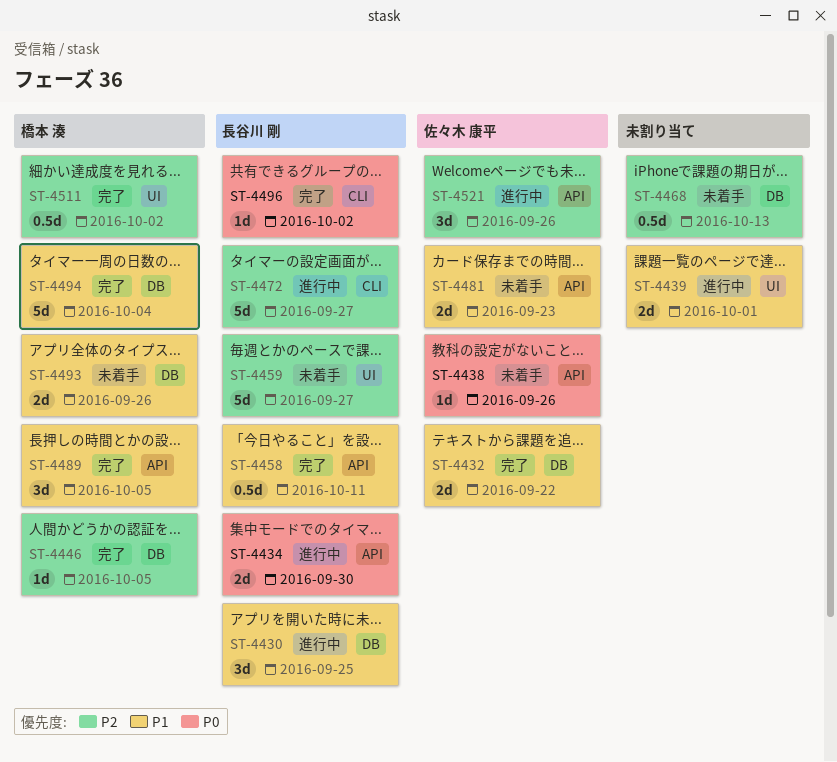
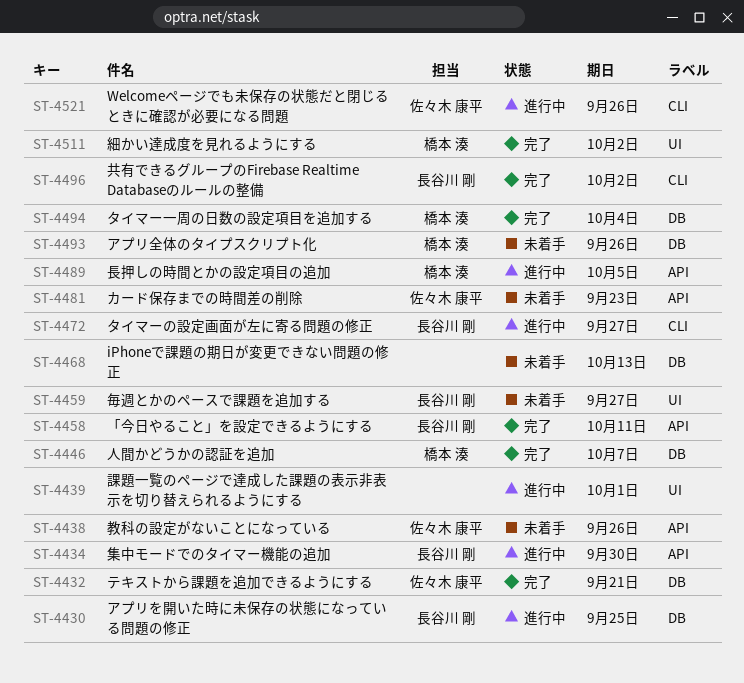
ST-4432, due: Sep 22 -> Sep 21
ST-4446, due: Oct 5 -> Oct 7
ST-4489, status: 完了 -> 進行中
ST-4521, label: API -> CLI

